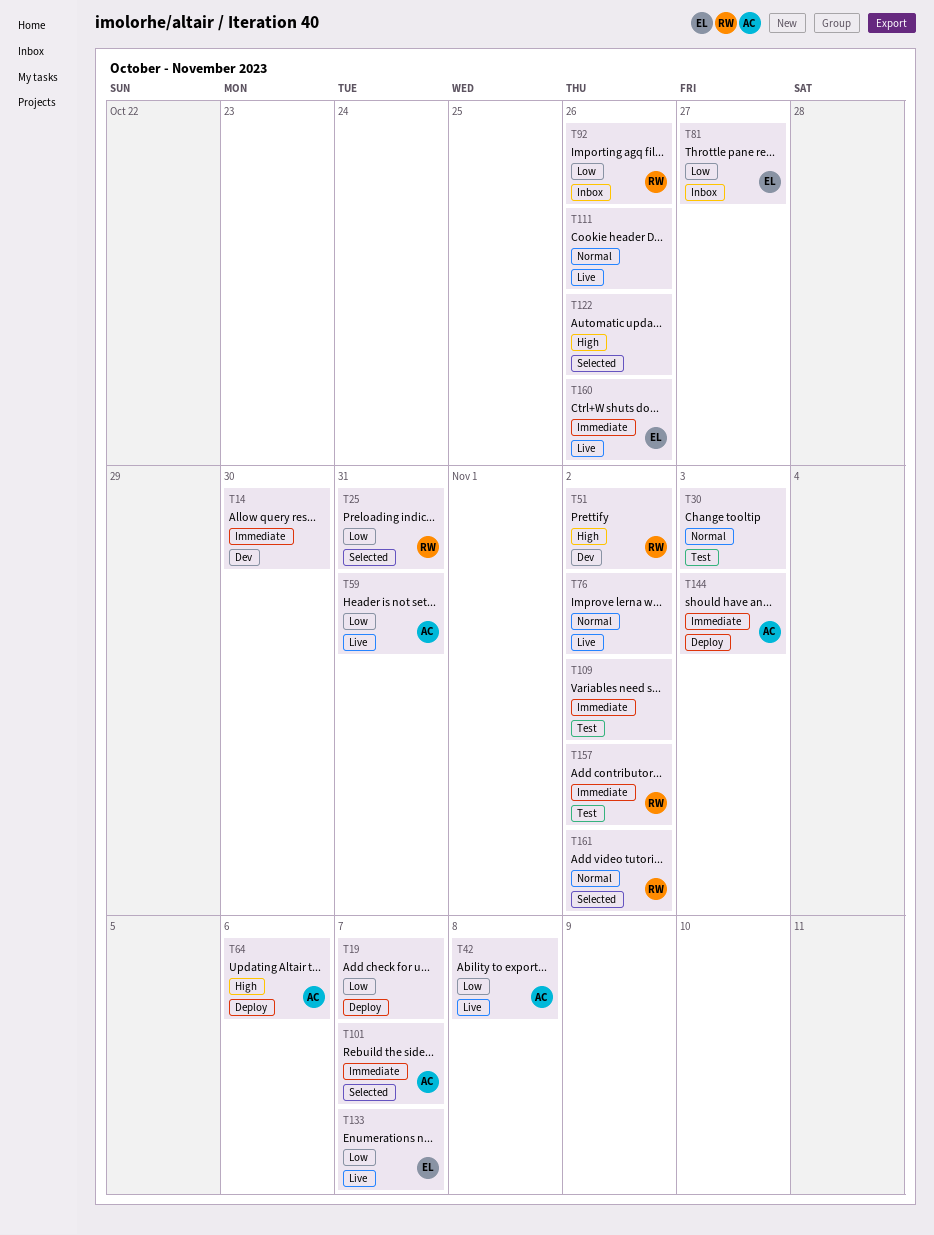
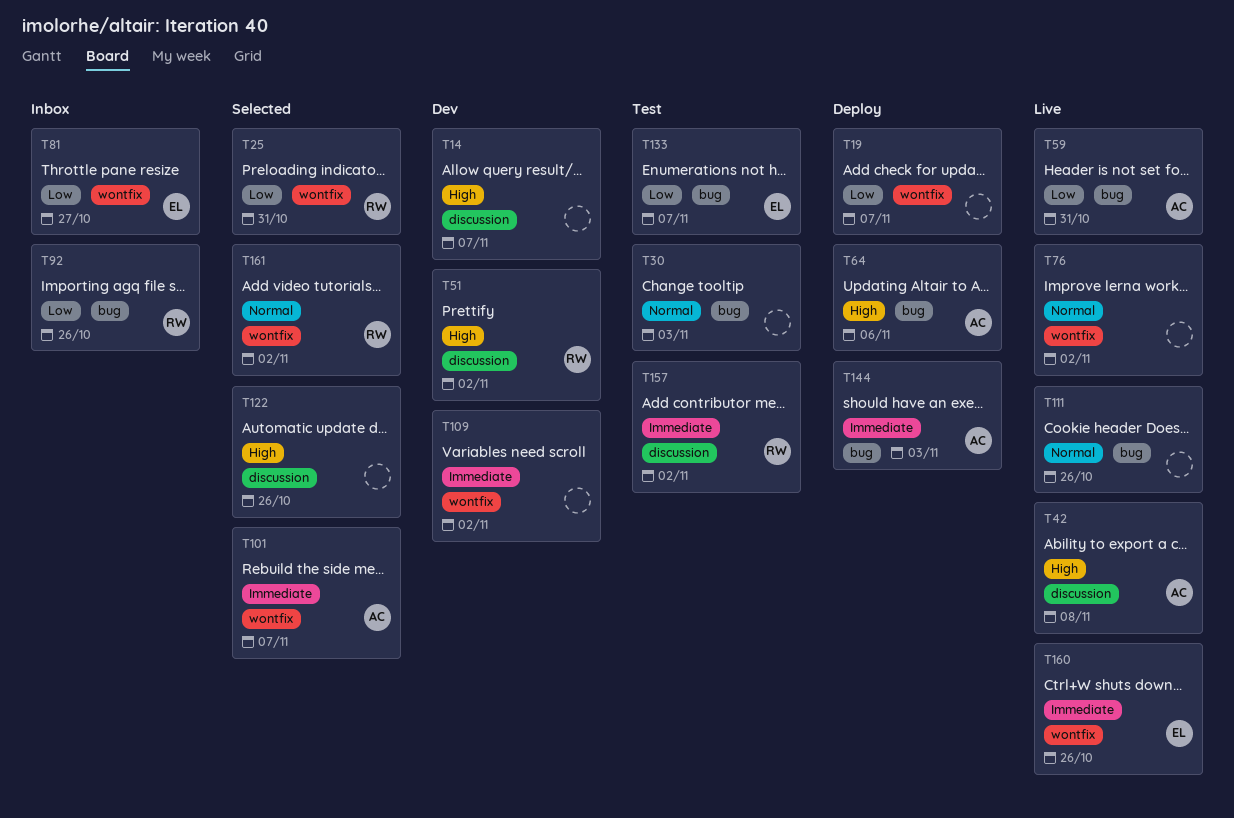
T14, priority: Immediate -> High
T14, due: Oct 30 -> Nov 7
T42, priority: Low -> High
T109, status: Test -> Dev
T133, status: Live -> Test

